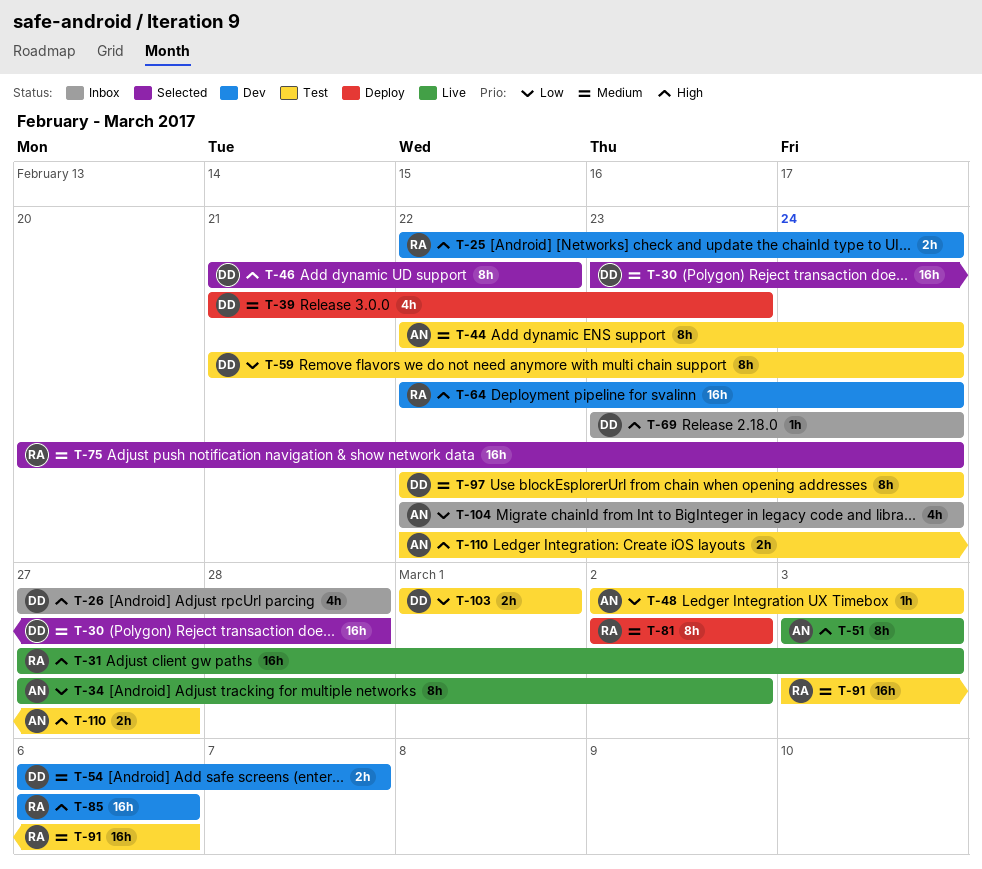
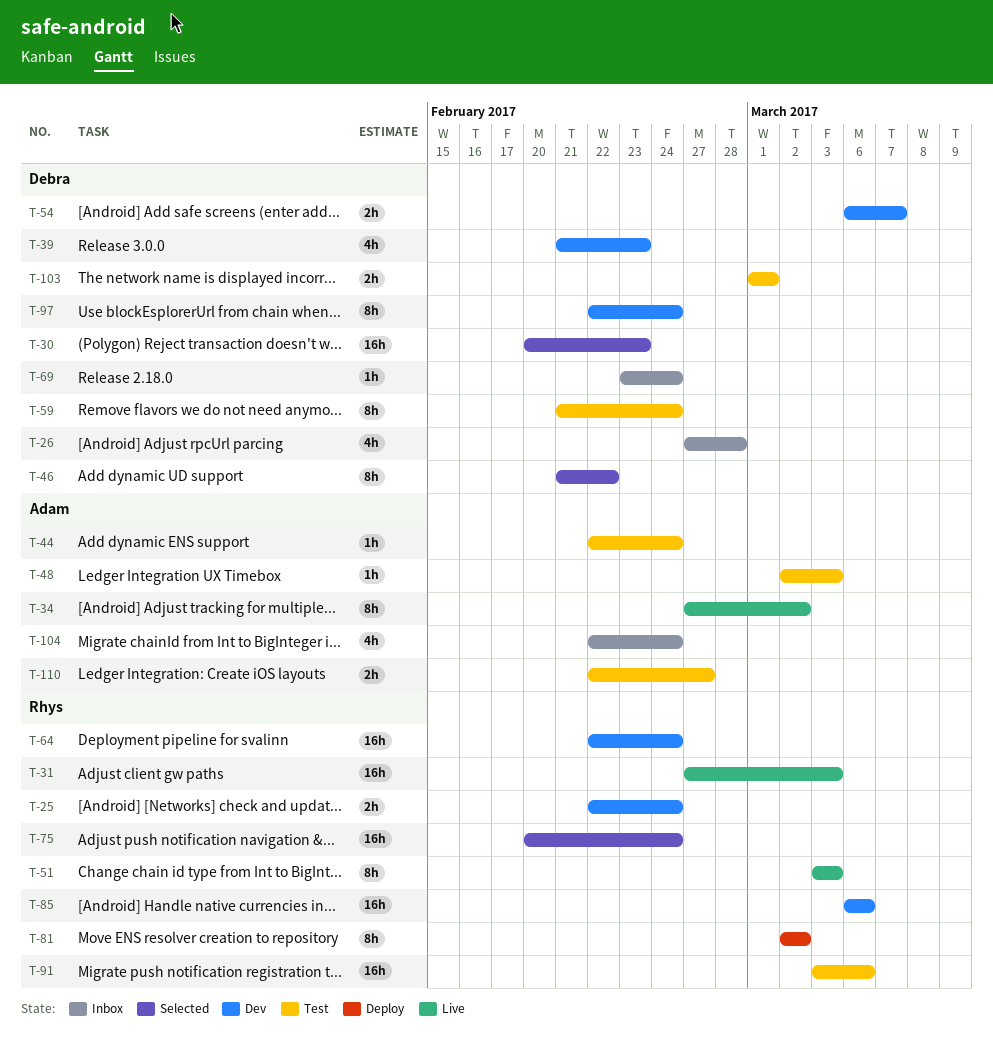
T-30, start: Feb 23 -> Feb 20
T-30, due: Feb 28 -> Feb 23
T-39, status: Deploy -> Dev
T-44, estimate: 8h -> 1h
T-51, owner: Adam -> Rhys
T-97, status: Test -> Dev

